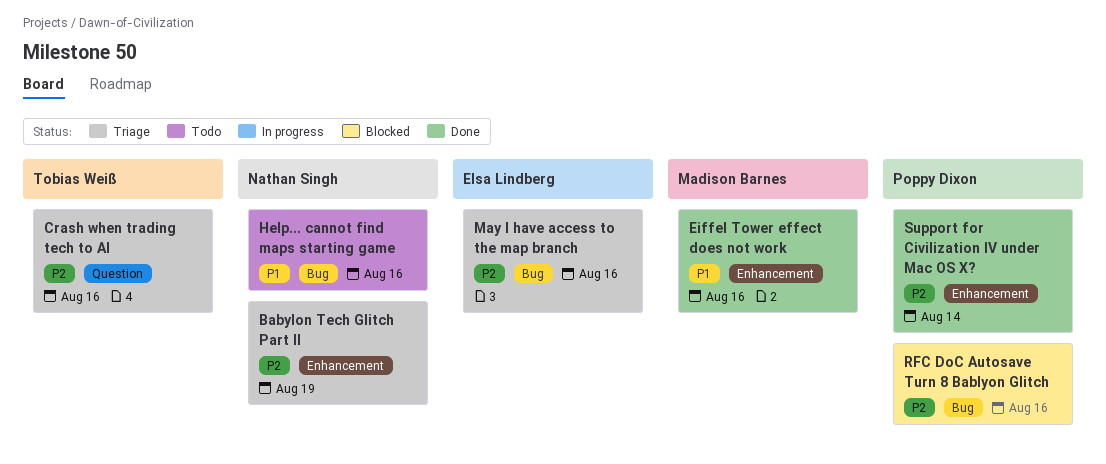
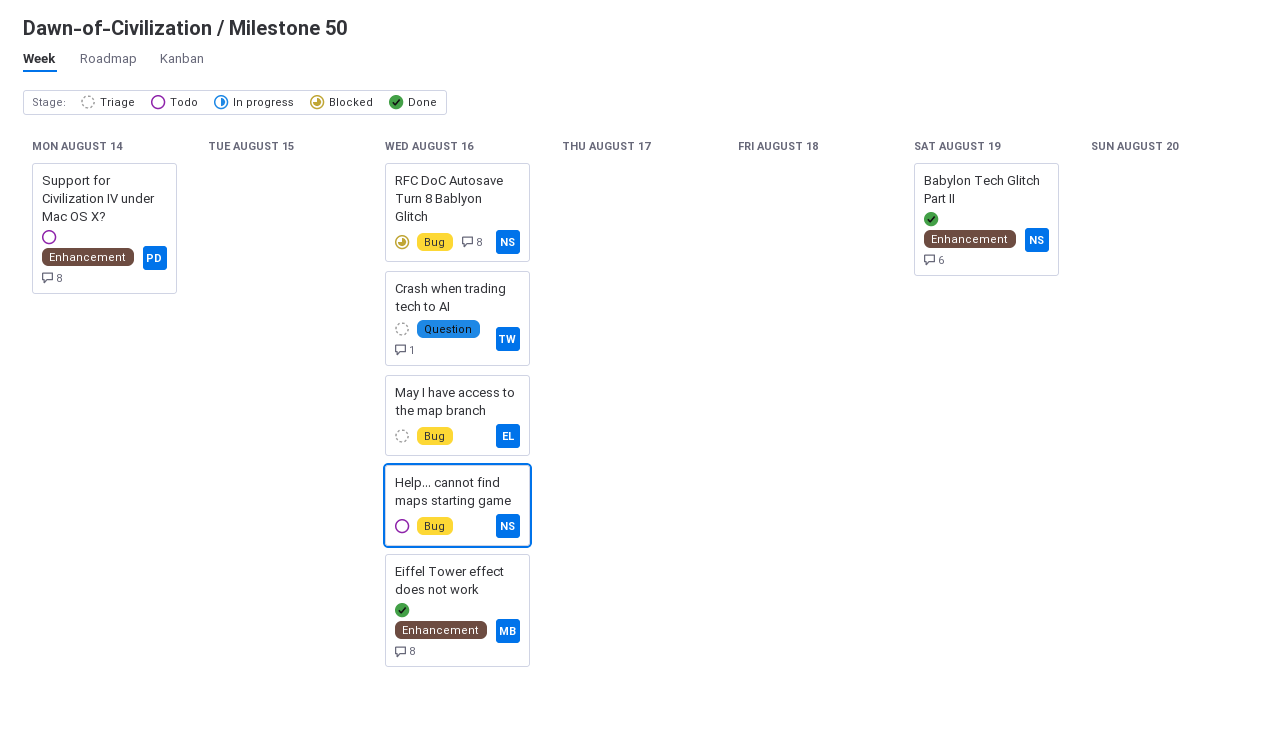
Babylon Tech Glitch Part II, status: Triage -> Done
RFC DoC Autosave Turn 8 Bablyon Glitch, owner: Poppy Dixon -> Nathan Singh
Support for Civilization IV under Mac OS X?, status: Done -> Todo

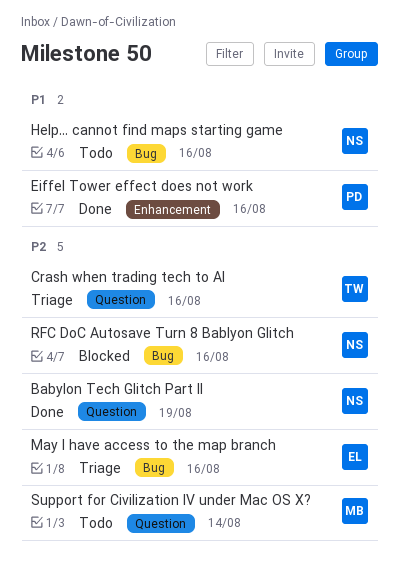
Babylon Tech Glitch Part II, label: Enhancement -> Question
Eiffel Tower effect does not work, owner: MB -> PD
Support for Civilization IV under Mac OS X?, owner: PD -> MB
Support for Civilization IV under Mac OS X?, label: Enhancement -> Question

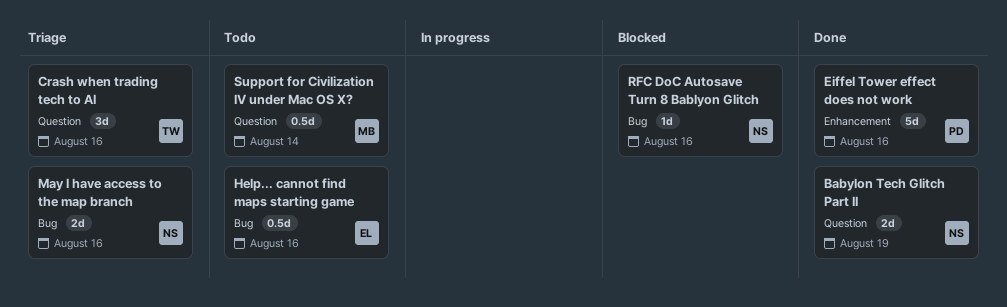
Help... cannot find maps starting game, owner: NS -> EL
May I have access to the map branch, owner: EL -> NS

